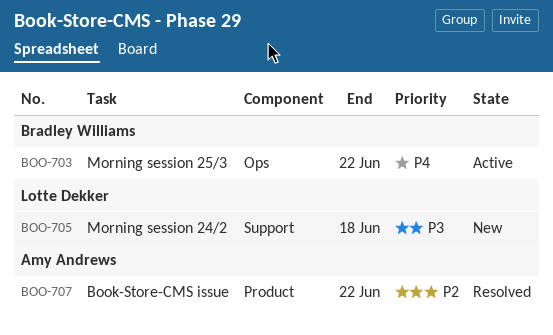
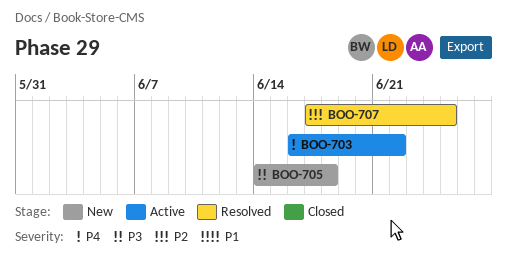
BOO-707, due: Jun 22 -> Jun 25

